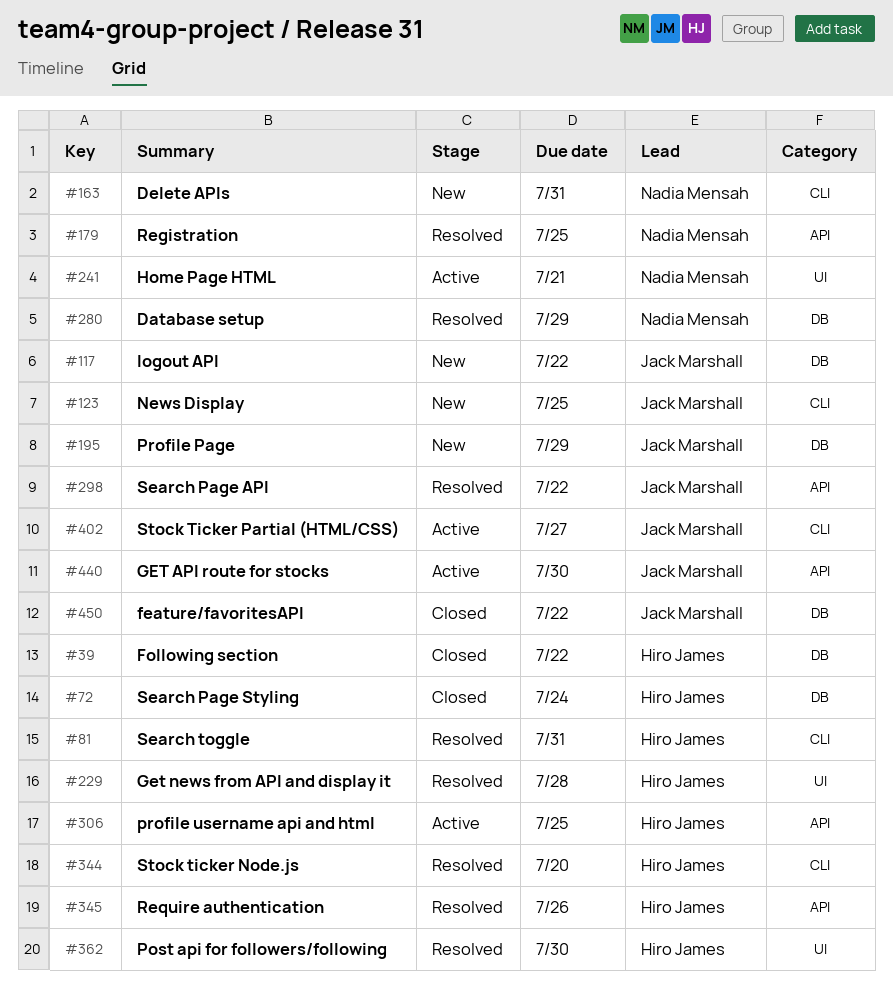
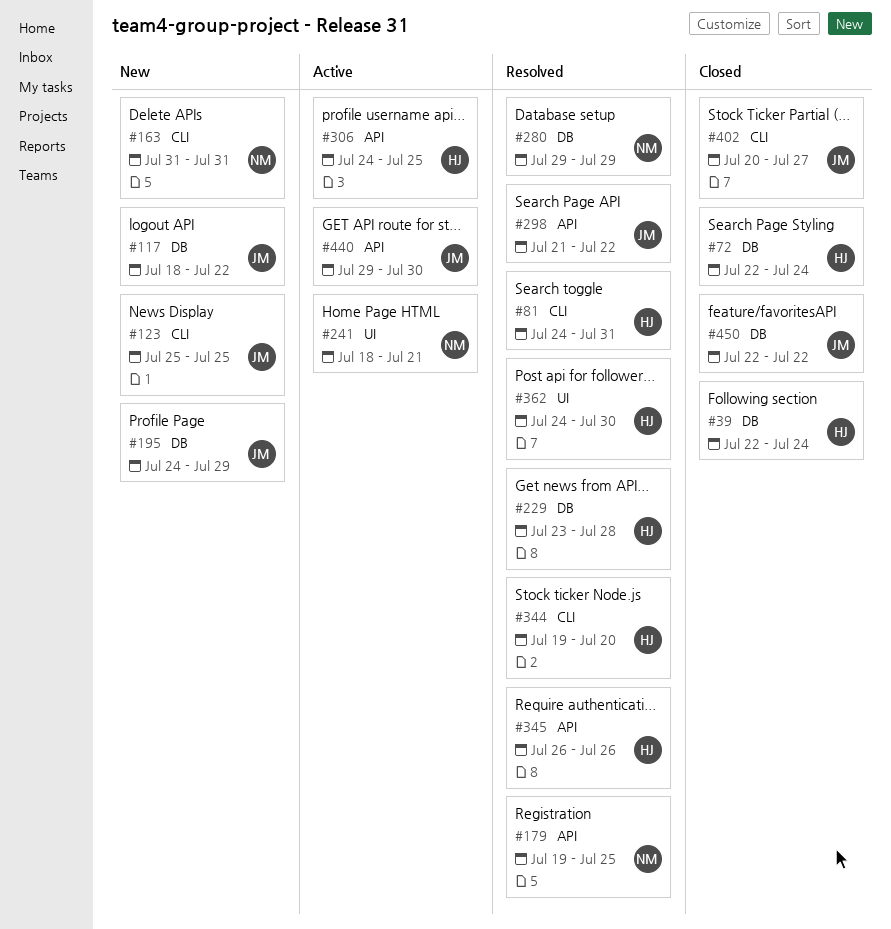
#39, due: Jul 22 -> Jul 24
#229, label: UI -> DB
#402, status: Active -> Closed

